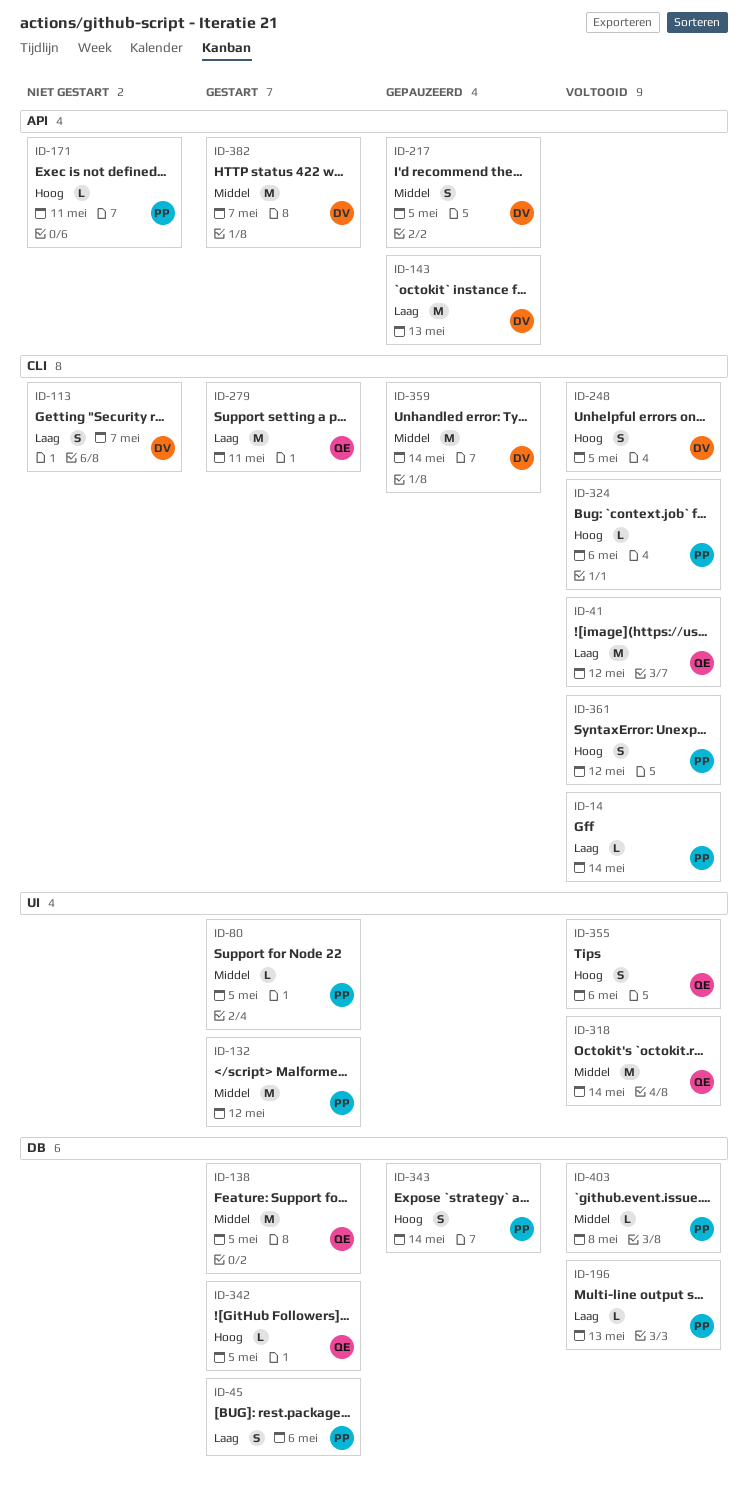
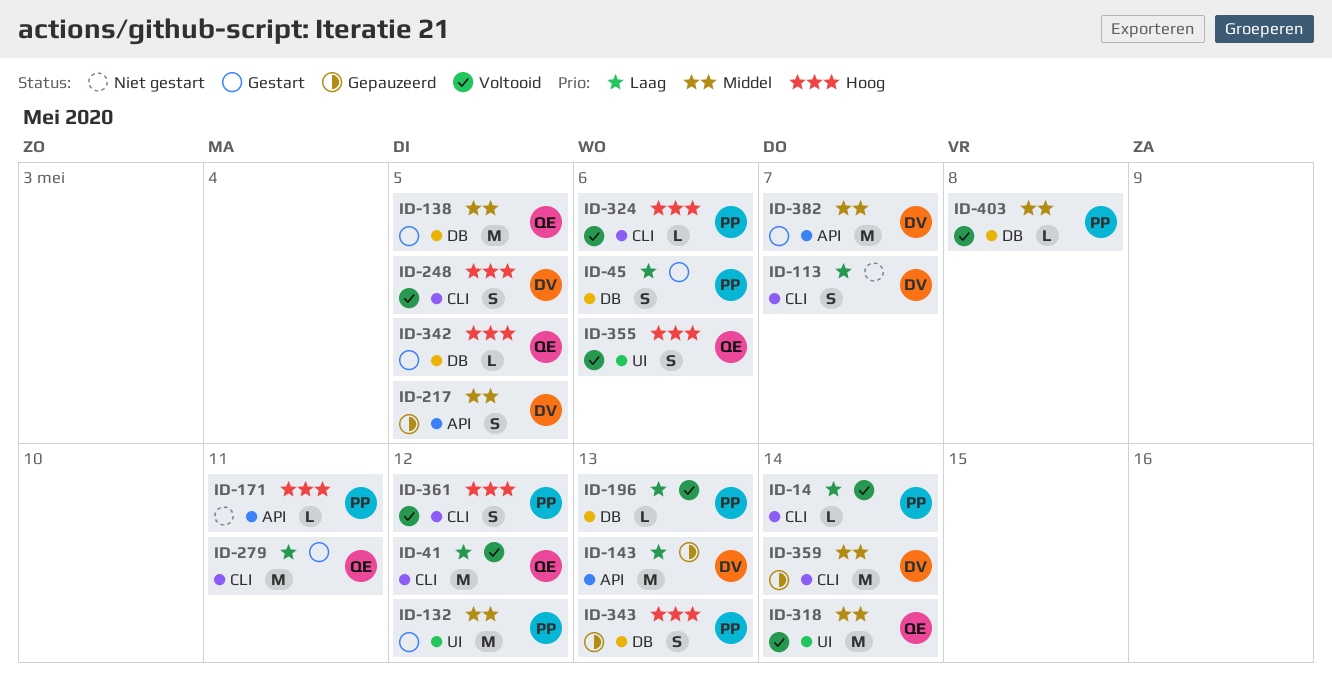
ID-80: present -> none
ID-343, due: May 14 -> May 13

